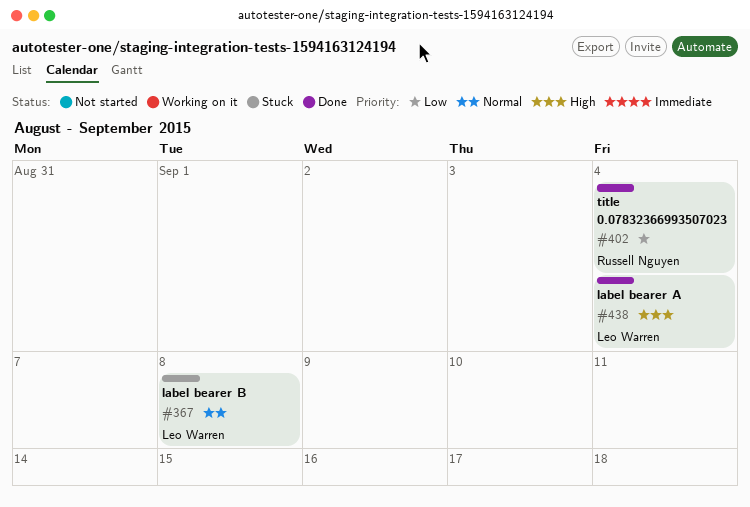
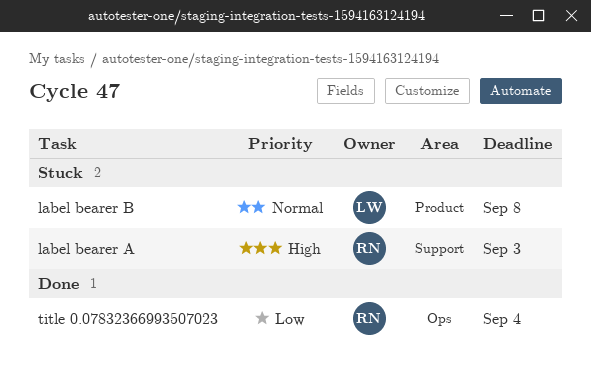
label bearer A, status: Done -> Stuck
label bearer A, owner: Leo Warren -> Russell Nguyen
label bearer A, due: Sep 4 -> Sep 3

